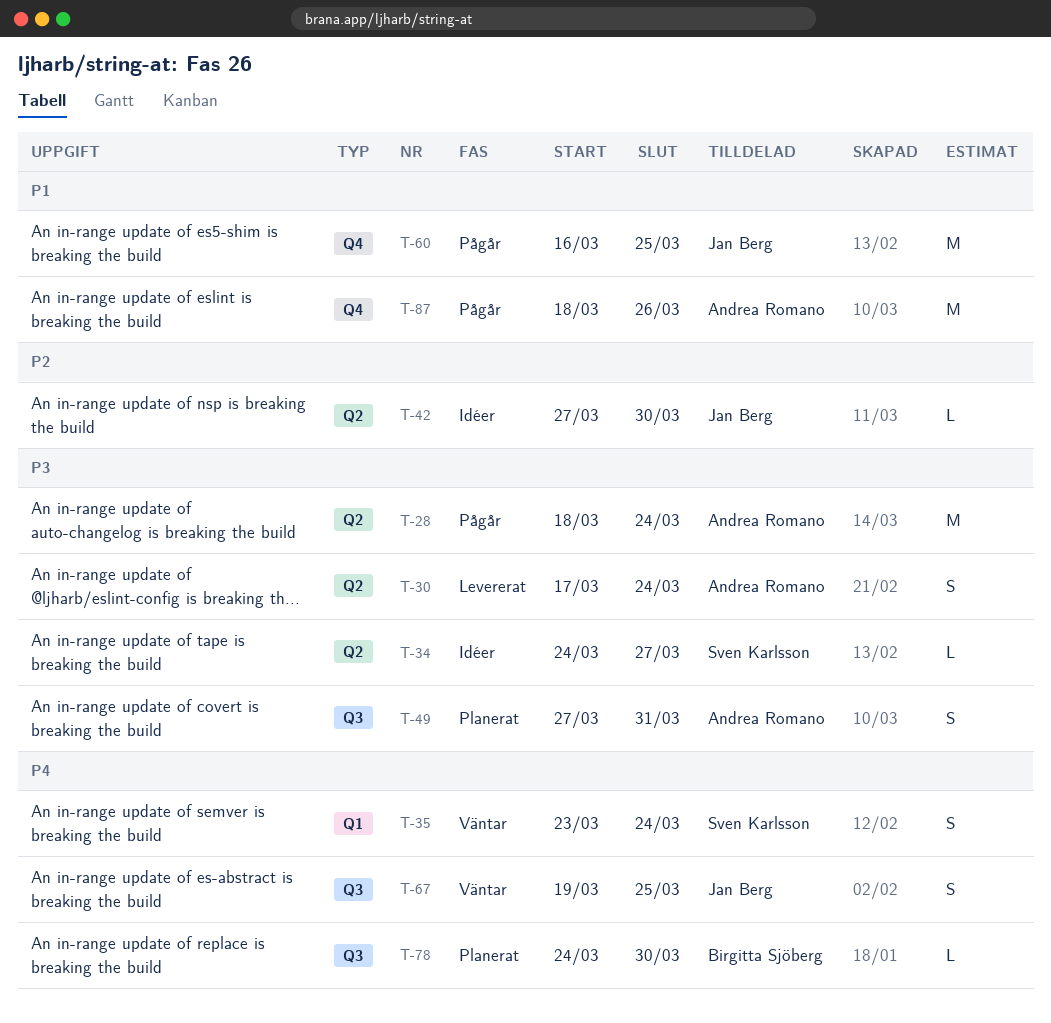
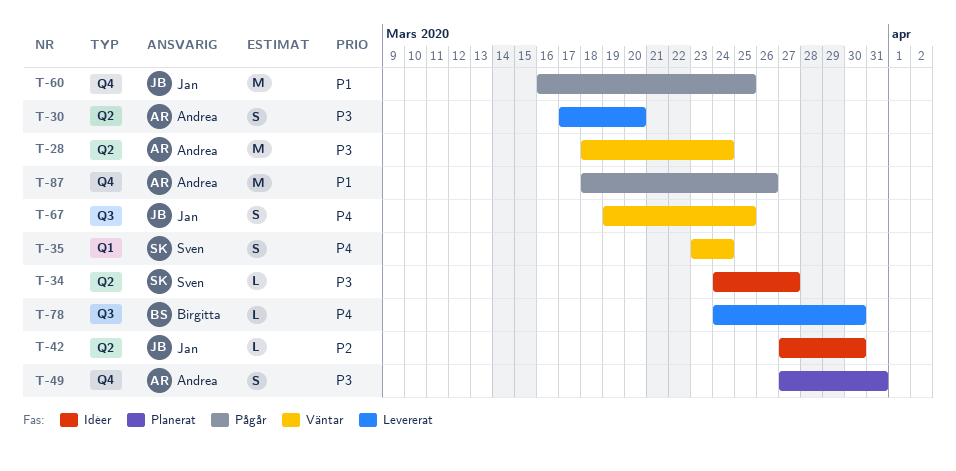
T-28, status: Pågår -> Väntar
T-30, due: Mar 24 -> Mar 20
T-49, label: Q3 -> Q4
T-78, status: Planerat -> Levererat

